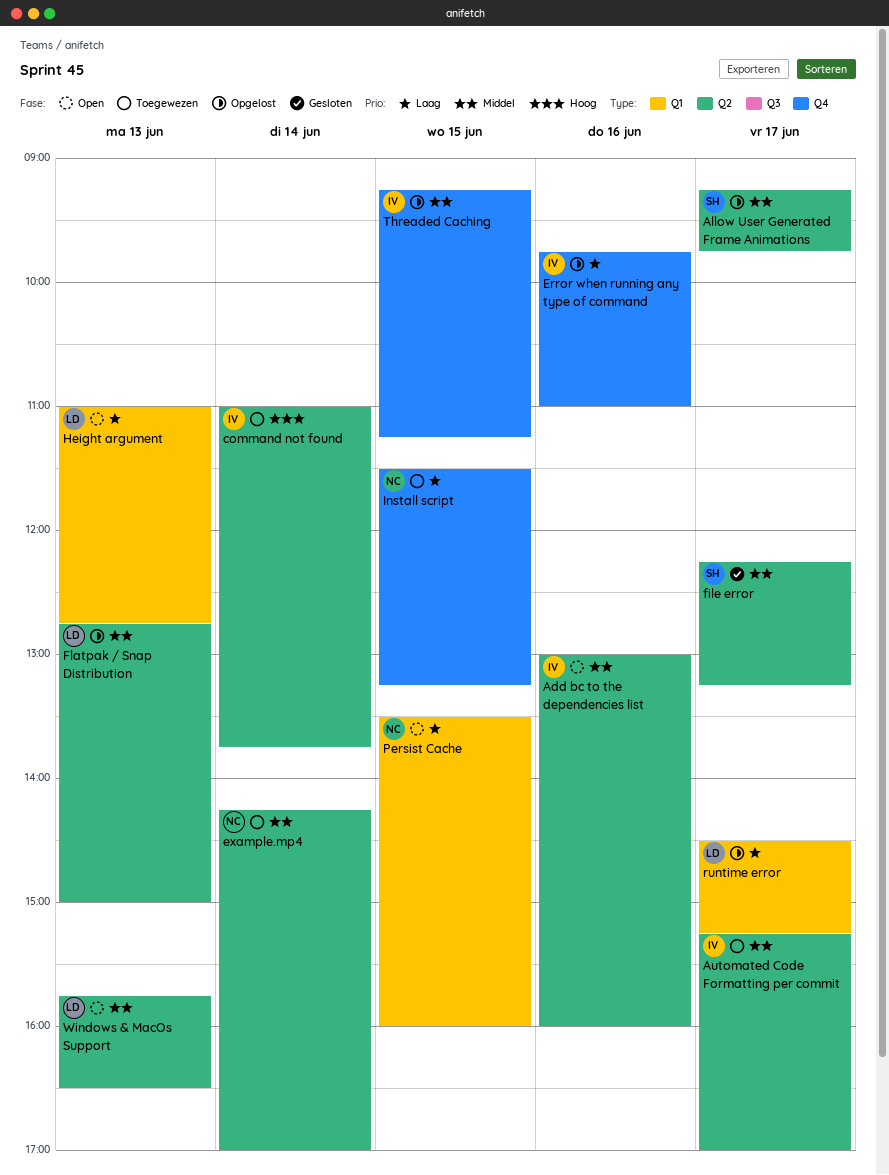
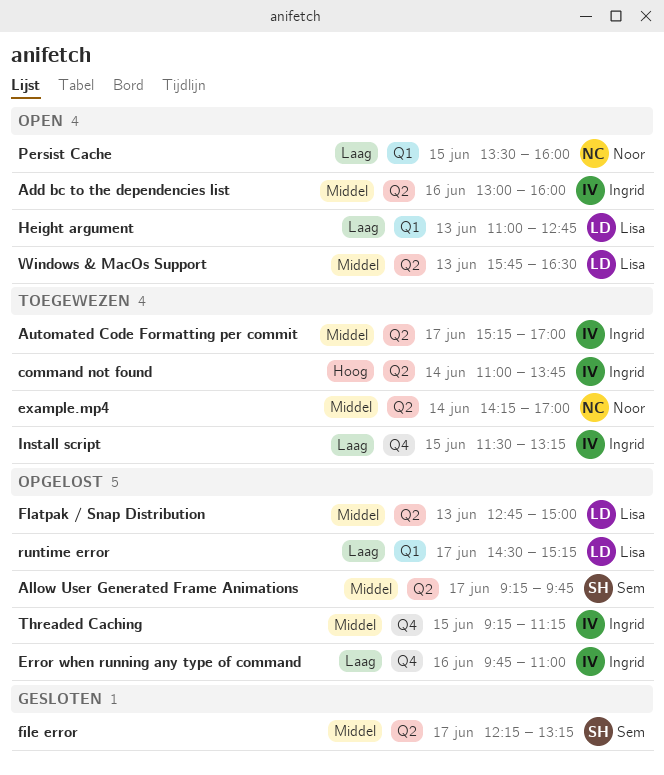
Install script, owner: Noor -> Ingrid

